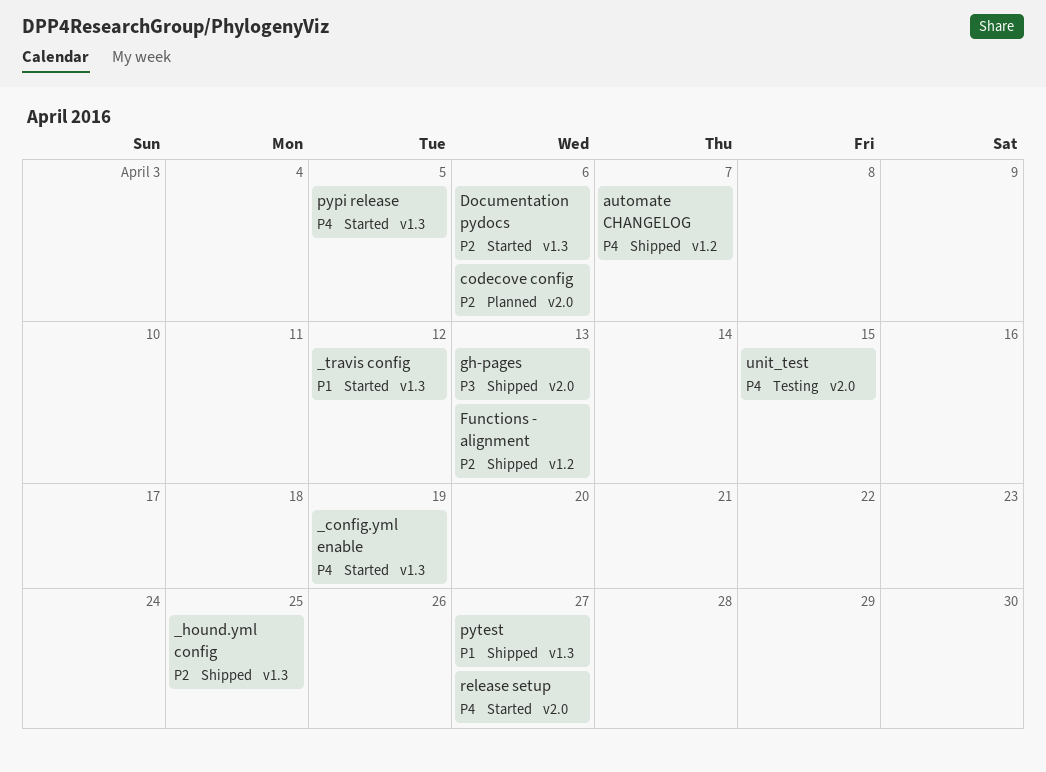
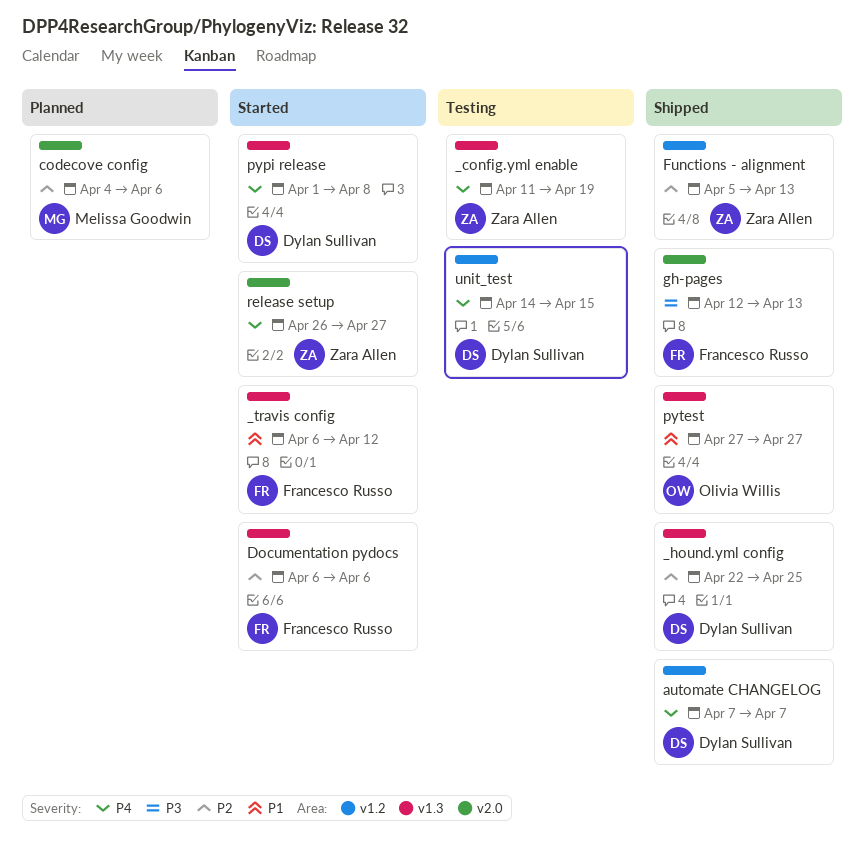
_config.yml enable, status: Started -> Testing
pypi release, due: Apr 5 -> Apr 8
unit_test, label: v2.0 -> v1.2

